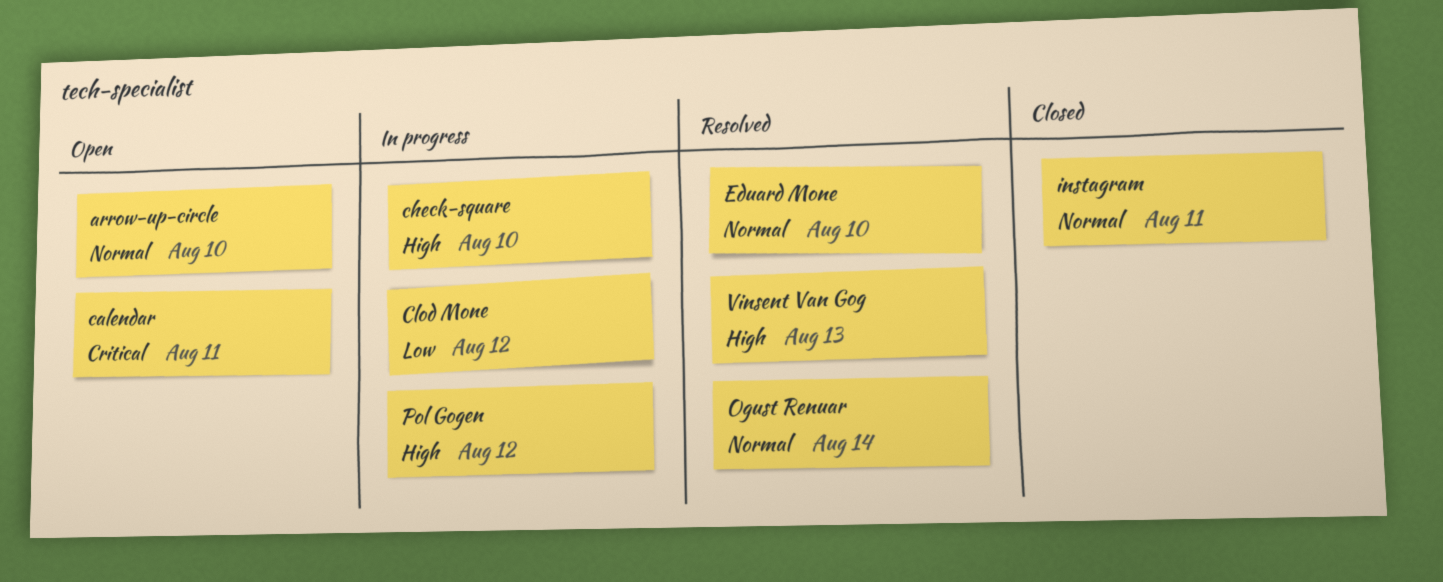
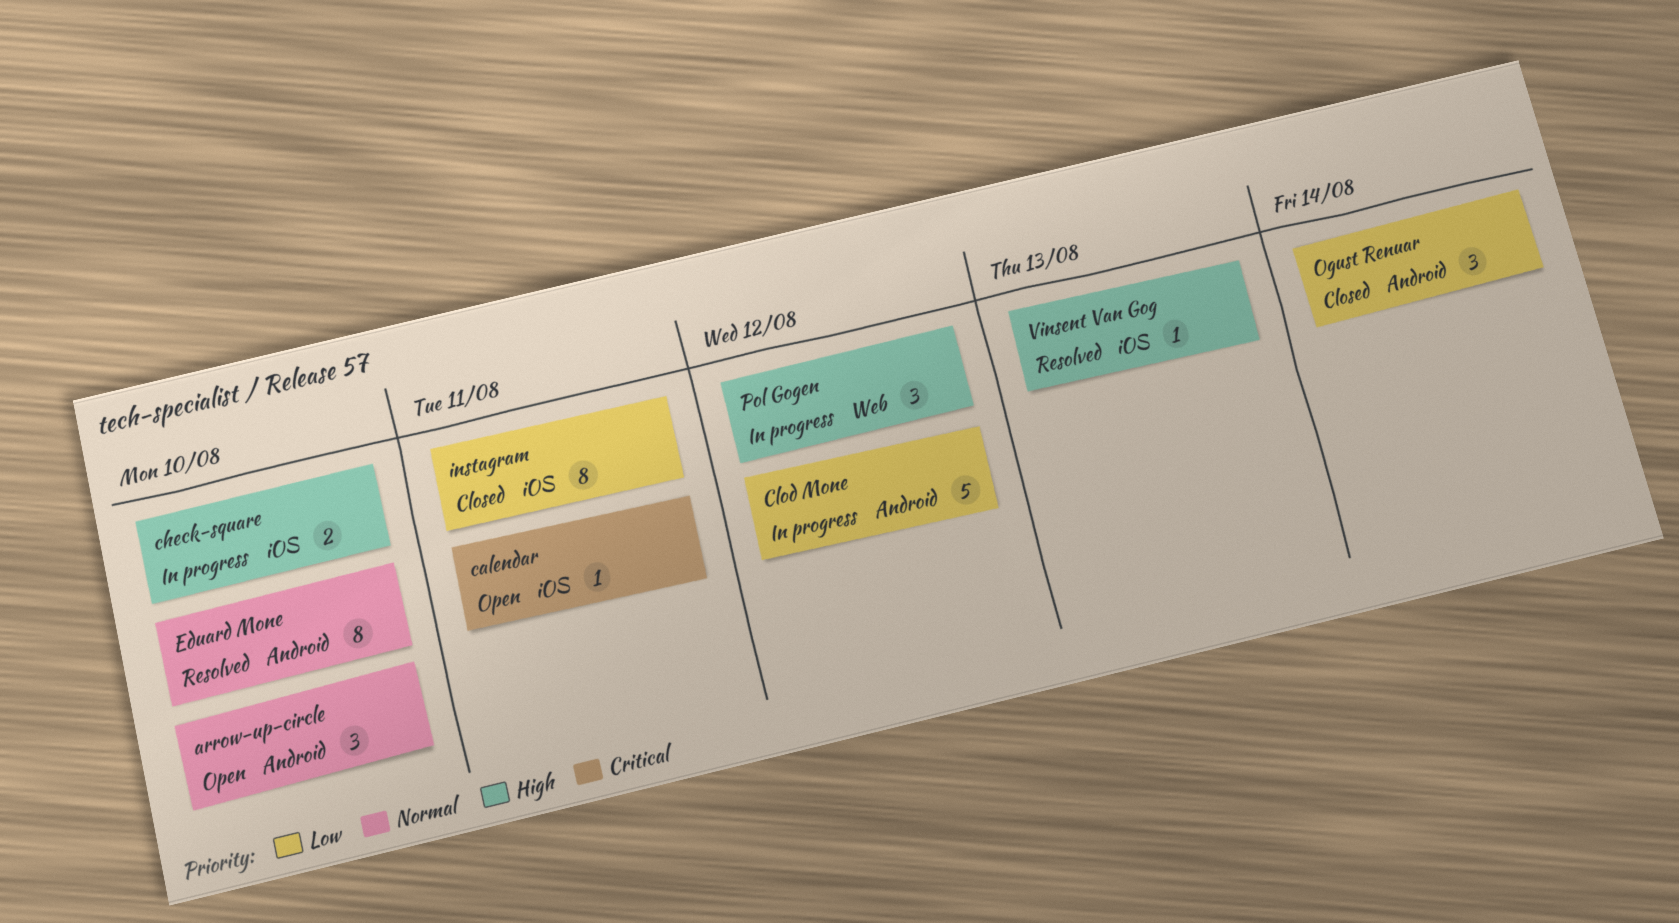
instagram, priority: Normal -> Low
Ogust Renuar, status: Resolved -> Closed
Ogust Renuar, priority: Normal -> Low

